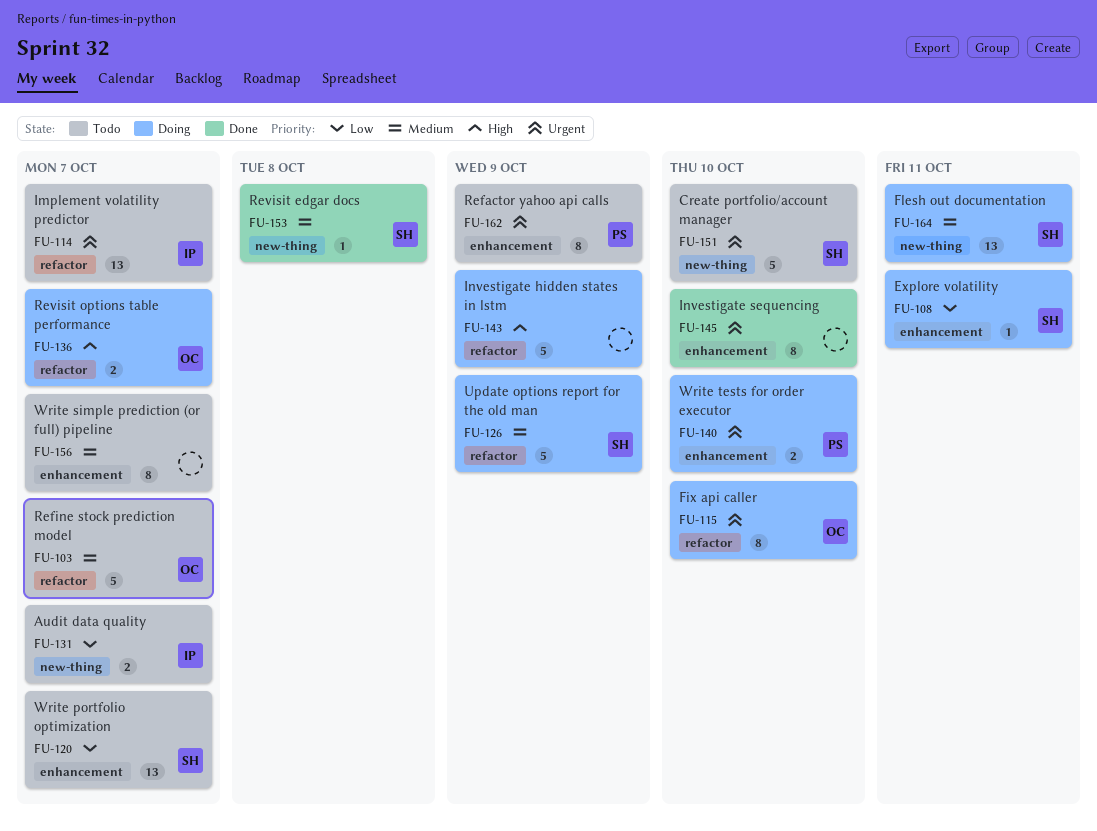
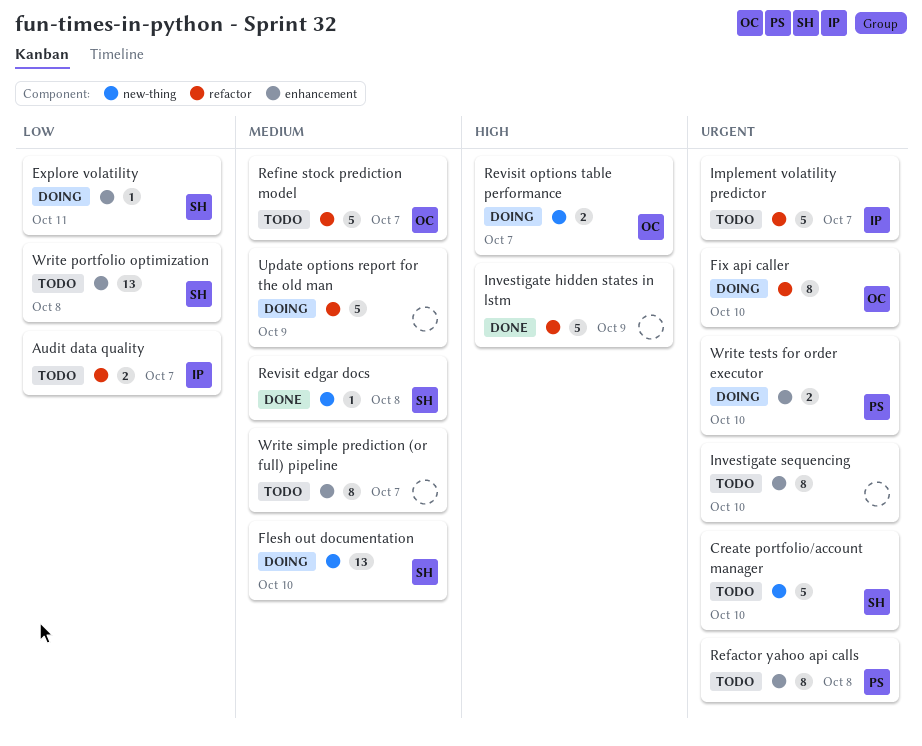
Audit data quality, label: new-thing -> refactor
Flesh out documentation, due: Oct 11 -> Oct 10
Implement volatility predictor, estimate: 13 -> 5
Investigate hidden states in lstm, status: Doing -> Done
Investigate sequencing, status: Done -> Todo
Refactor yahoo api calls, due: Oct 9 -> Oct 8
Revisit options table performance, label: refactor -> new-thing
Update options report for the old man, owner: SH -> none
Write portfolio optimization, due: Oct 7 -> Oct 8

